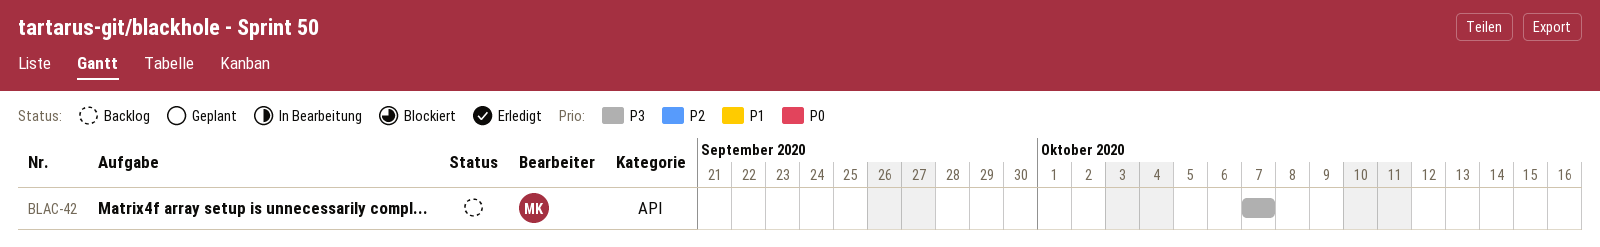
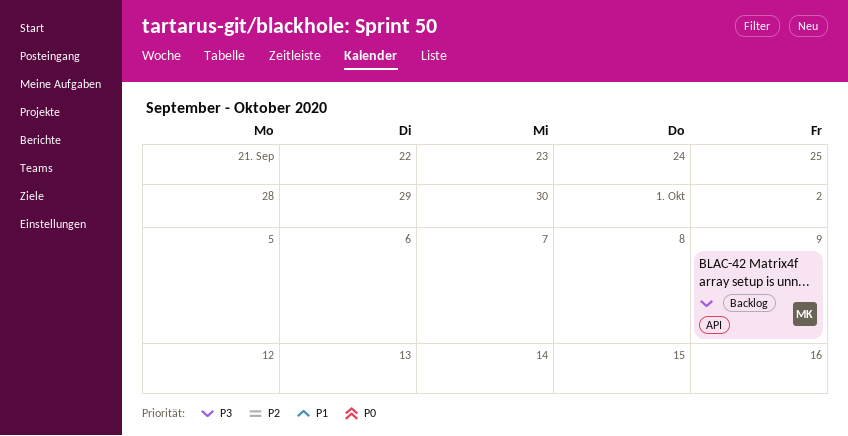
BLAC-42, due: Oct 7 -> Oct 9

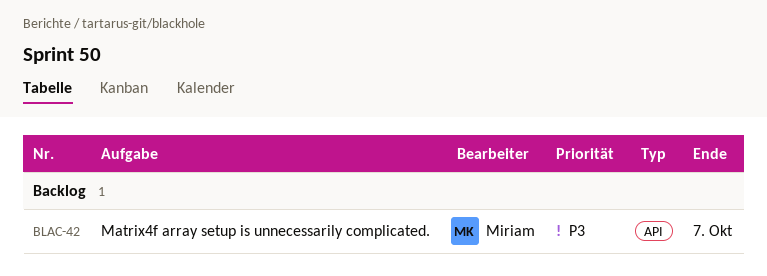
BLAC-42, due: Oct 9 -> Oct 7

